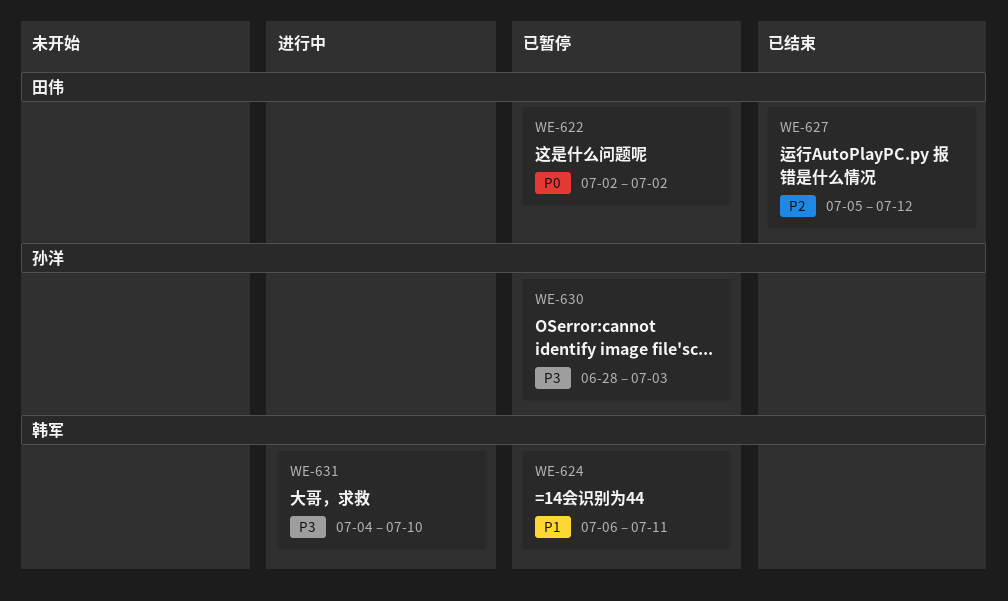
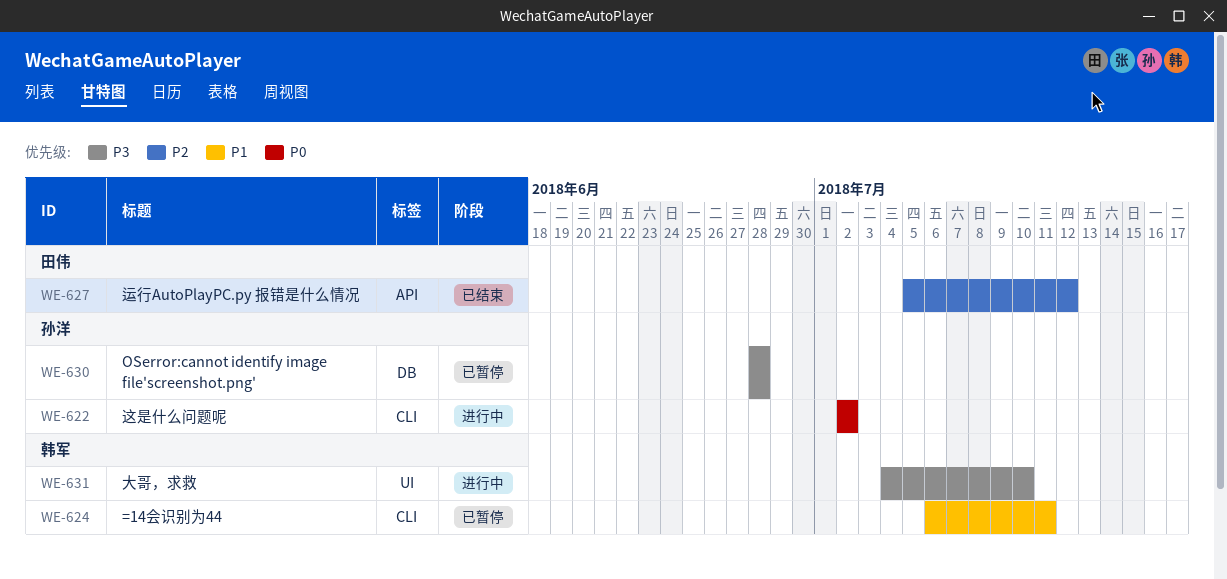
WE-622, status: 已暂停 -> 进行中
WE-622, owner: 田伟 -> 孙洋
WE-630, due: Jul 3 -> Jun 28

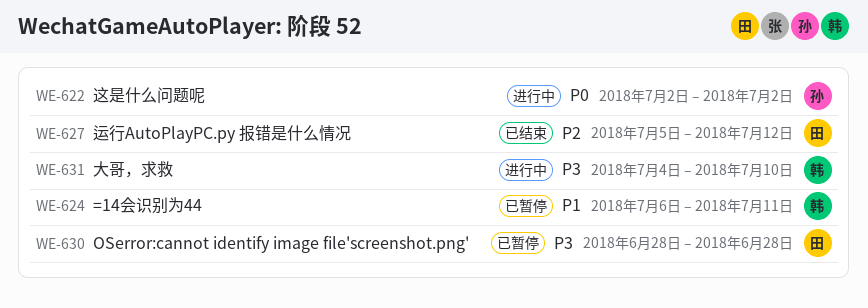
WE-630, owner: 孙洋 -> 田伟

